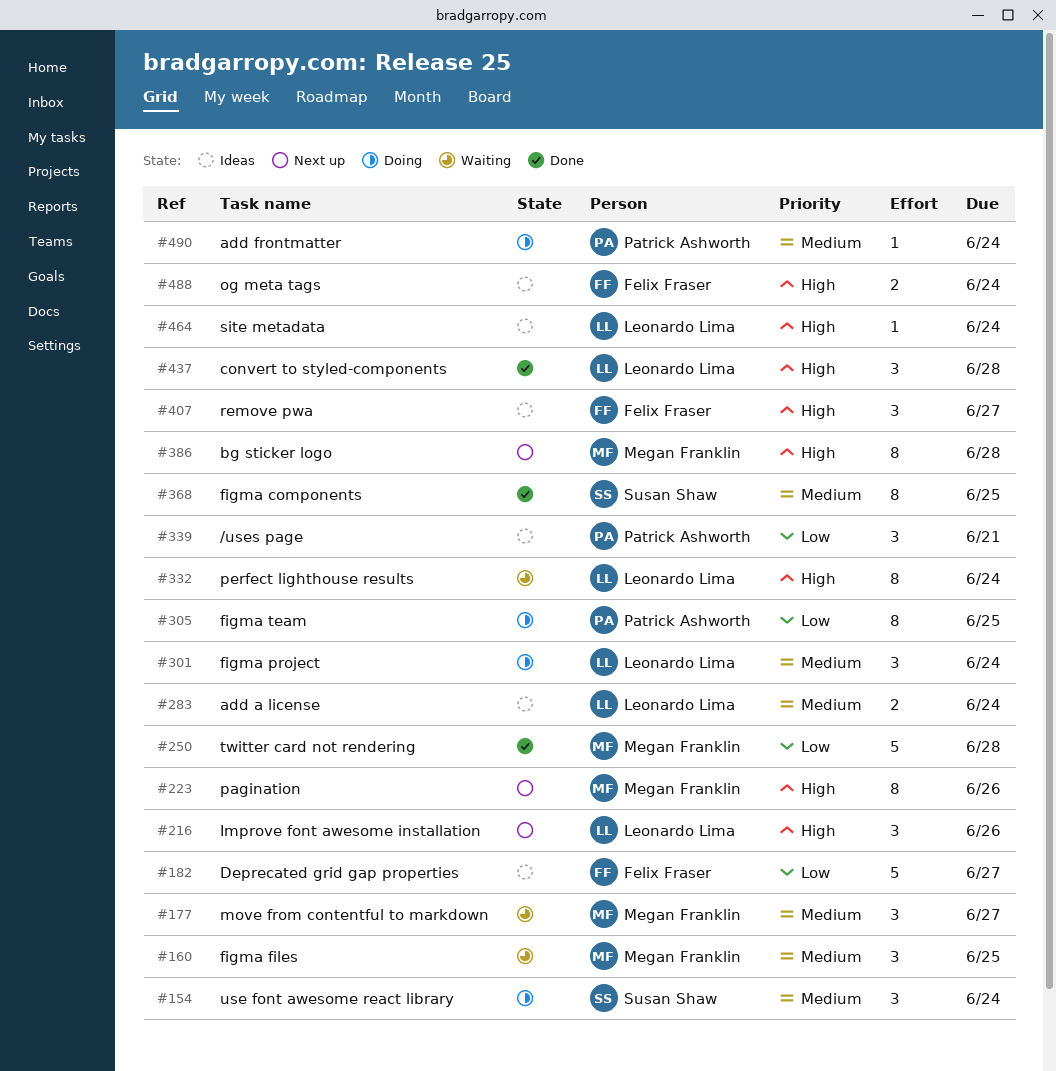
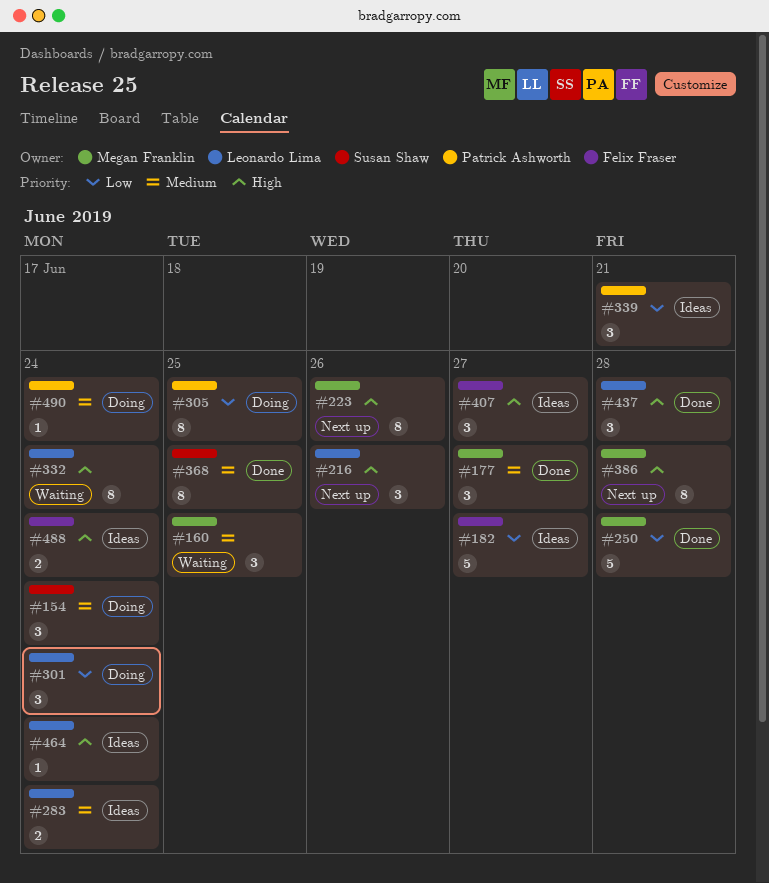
#177, status: Waiting -> Done
#301, priority: Medium -> Low

